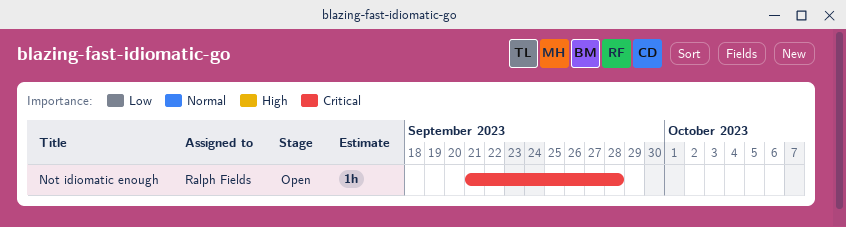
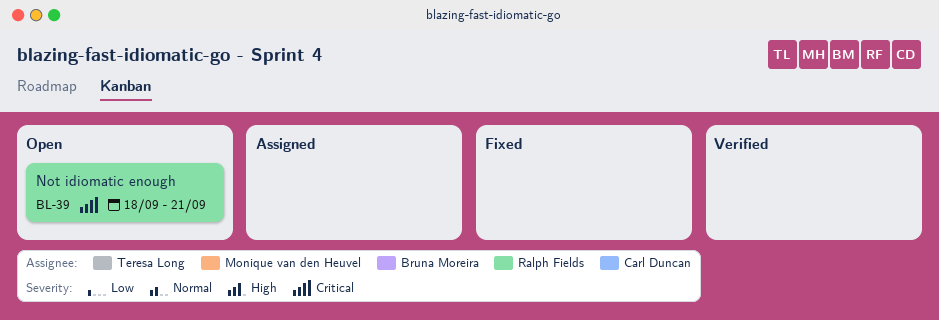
Not idiomatic enough, start: Sep 21 -> Sep 18
Not idiomatic enough, due: Sep 28 -> Sep 21

